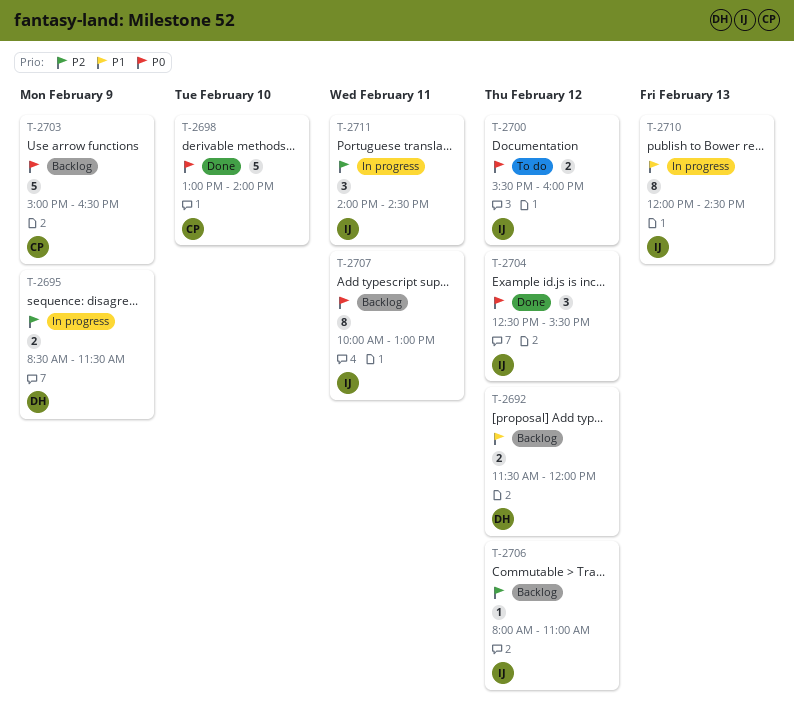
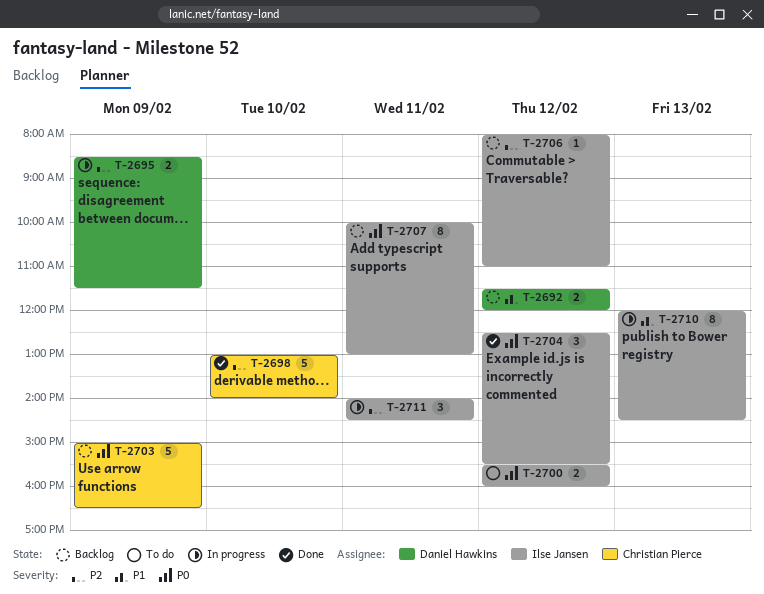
T-2698, priority: P0 -> P2

